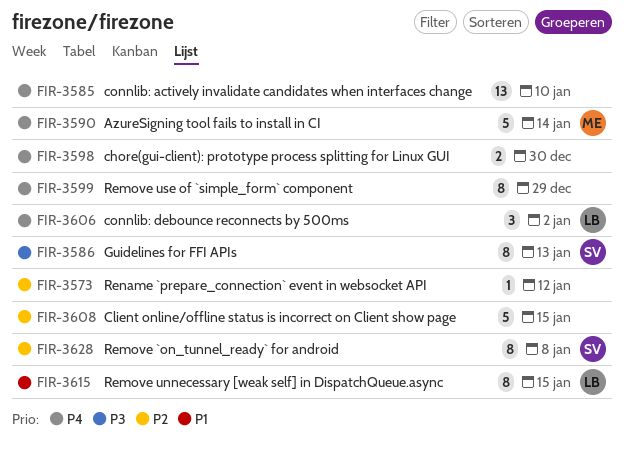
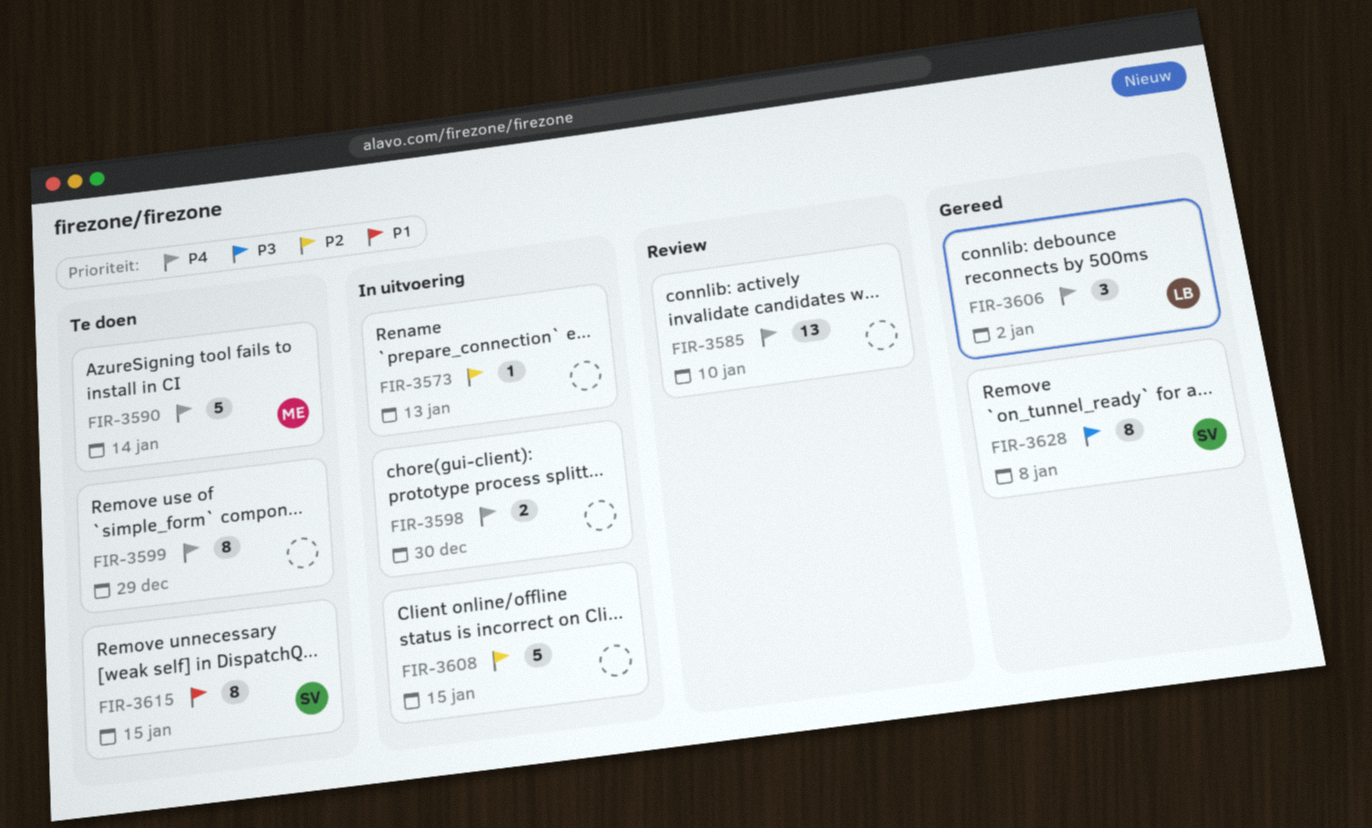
FIR-3573, due: Jan 12 -> Jan 13
FIR-3586: present -> none
FIR-3615, owner: LB -> SV
FIR-3628, priority: P2 -> P3

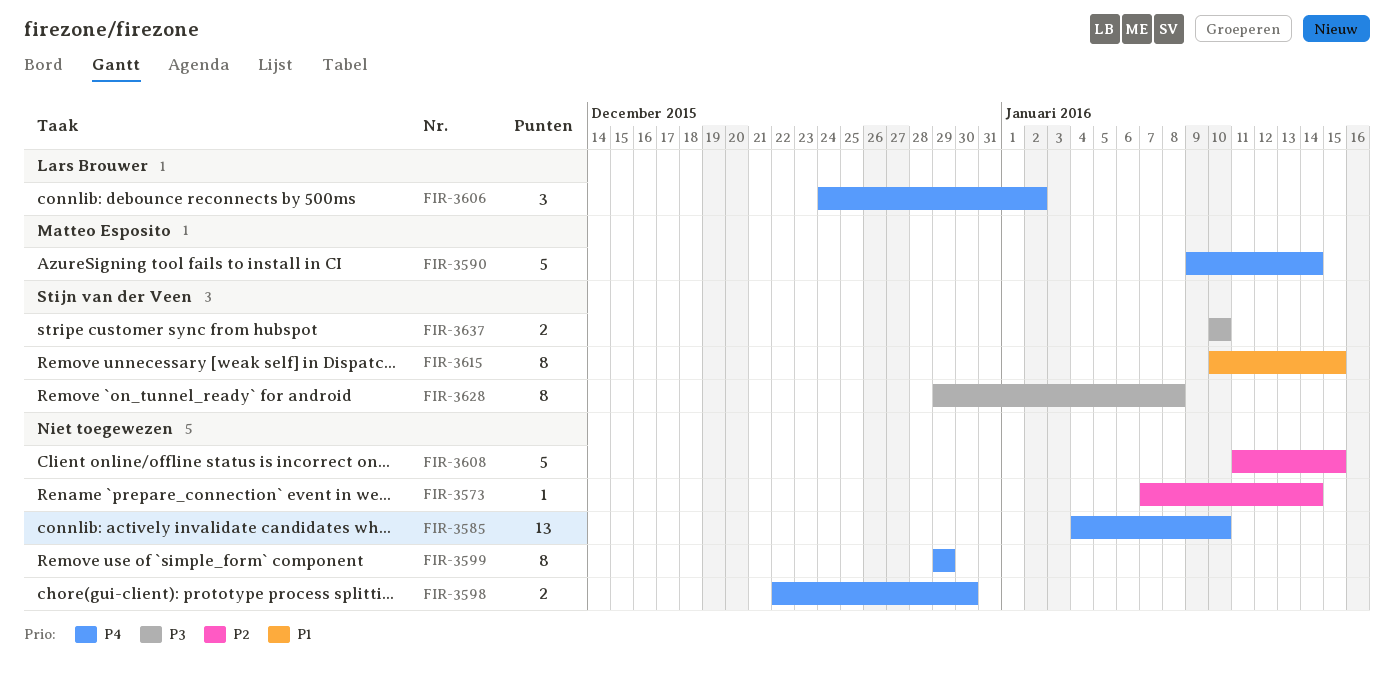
FIR-3573, due: Jan 13 -> Jan 14
FIR-3637: none -> present

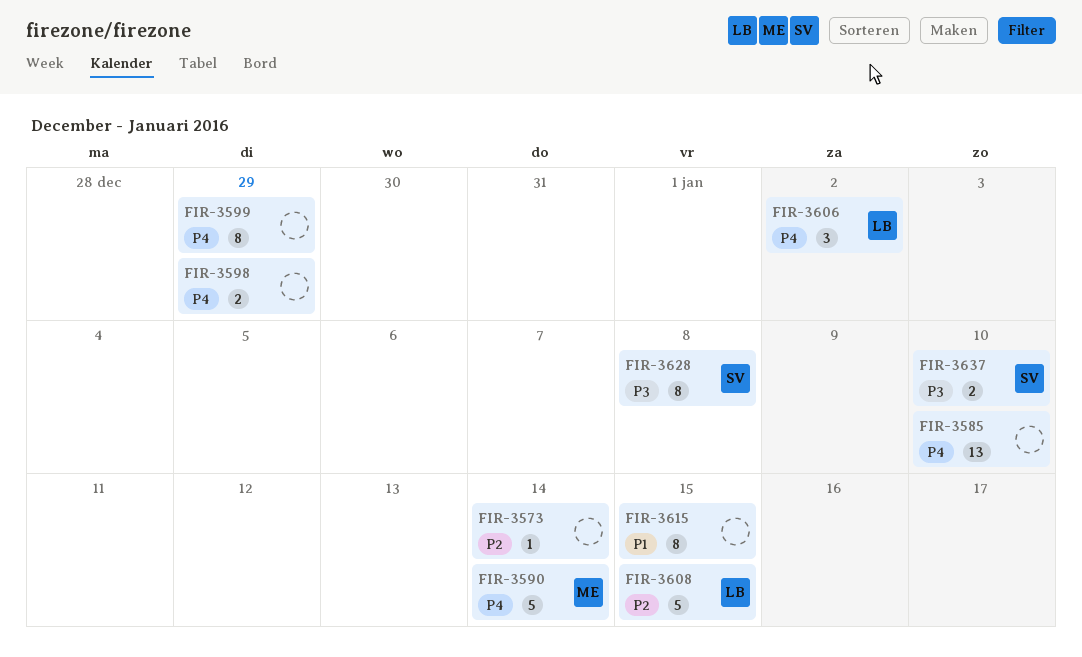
FIR-3598, due: Dec 30 -> Dec 29
FIR-3608, owner: none -> Lars Brouwer
FIR-3615, owner: Stijn van der Veen -> none

